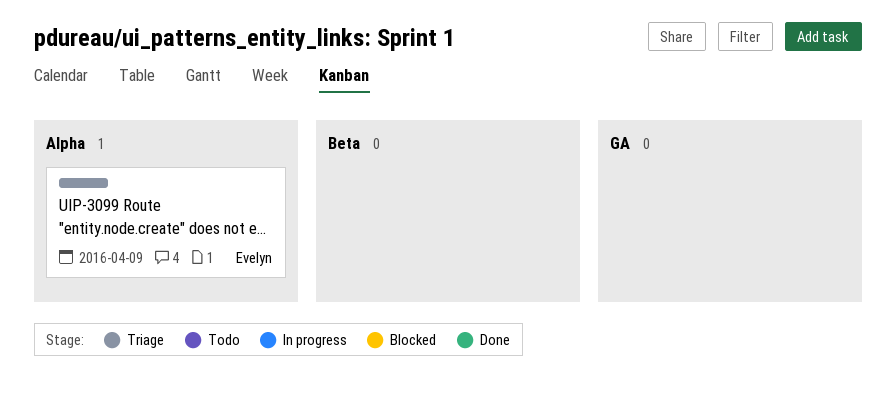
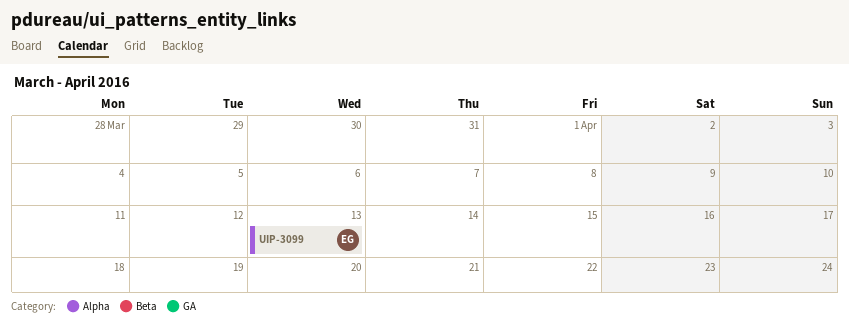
UIP-3099, due: Apr 9 -> Apr 13

